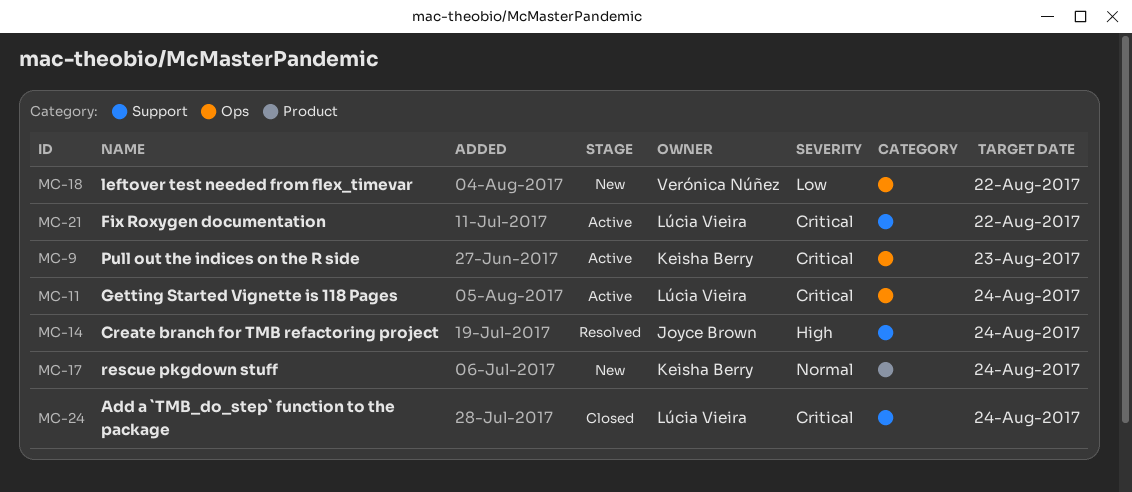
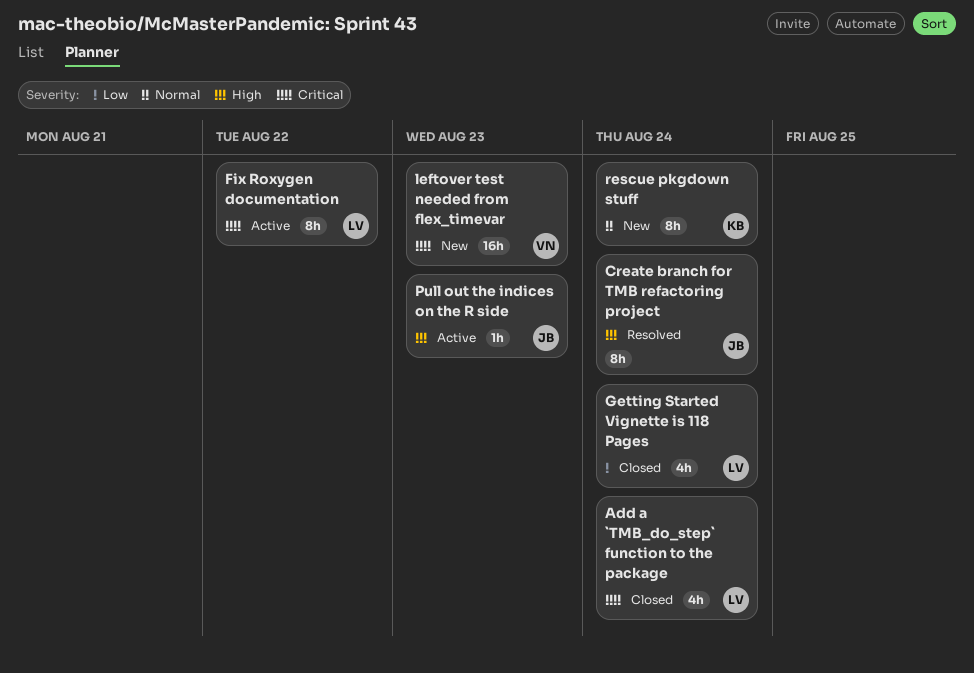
Getting Started Vignette is 118 Pages, status: Active -> Closed
Getting Started Vignette is 118 Pages, priority: Critical -> Low
leftover test needed from flex_timevar, priority: Low -> Critical
leftover test needed from flex_timevar, due: Aug 22 -> Aug 23
Pull out the indices on the R side, owner: Keisha Berry -> Joyce Brown
Pull out the indices on the R side, priority: Critical -> High

